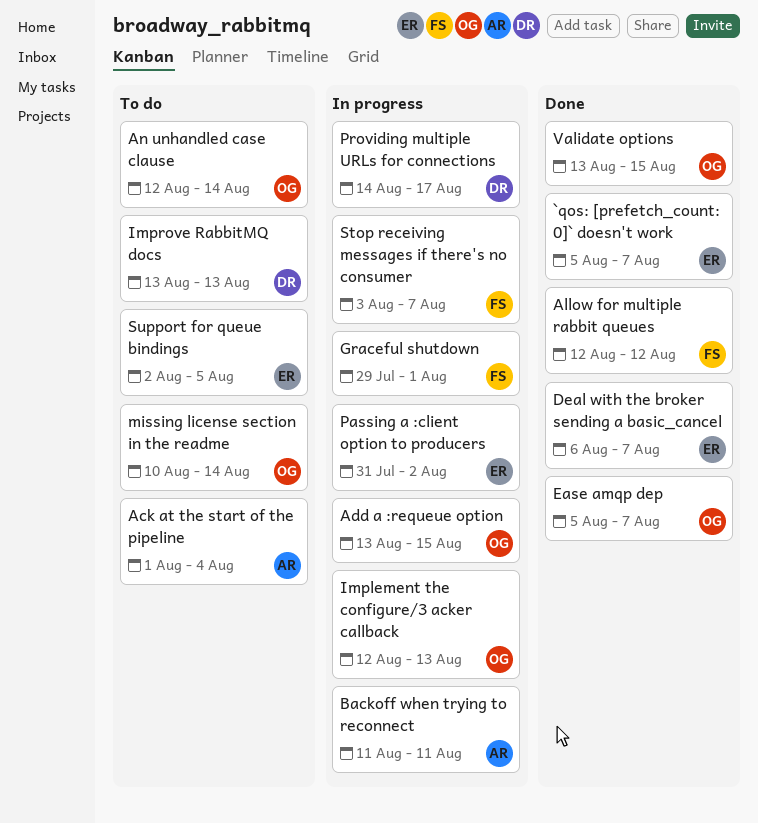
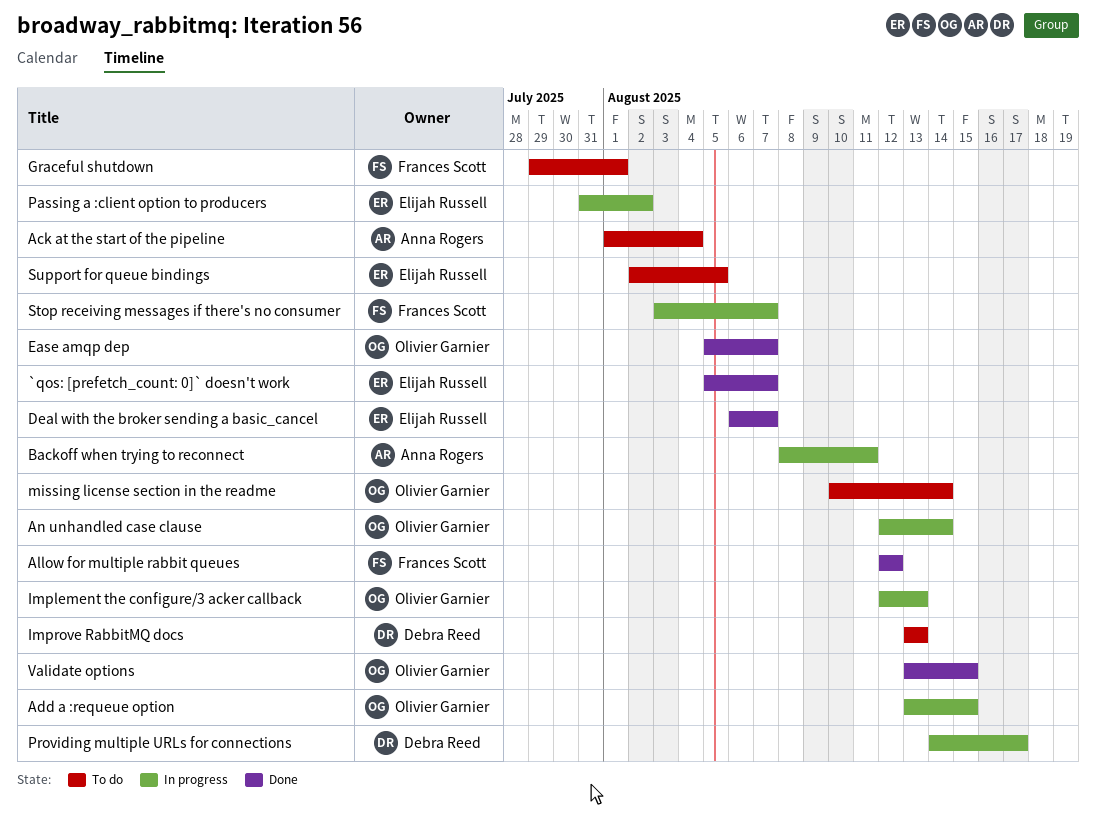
An unhandled case clause, status: To do -> In progress
Backoff when trying to reconnect, start: Aug 11 -> Aug 8
Graceful shutdown, status: In progress -> To do

